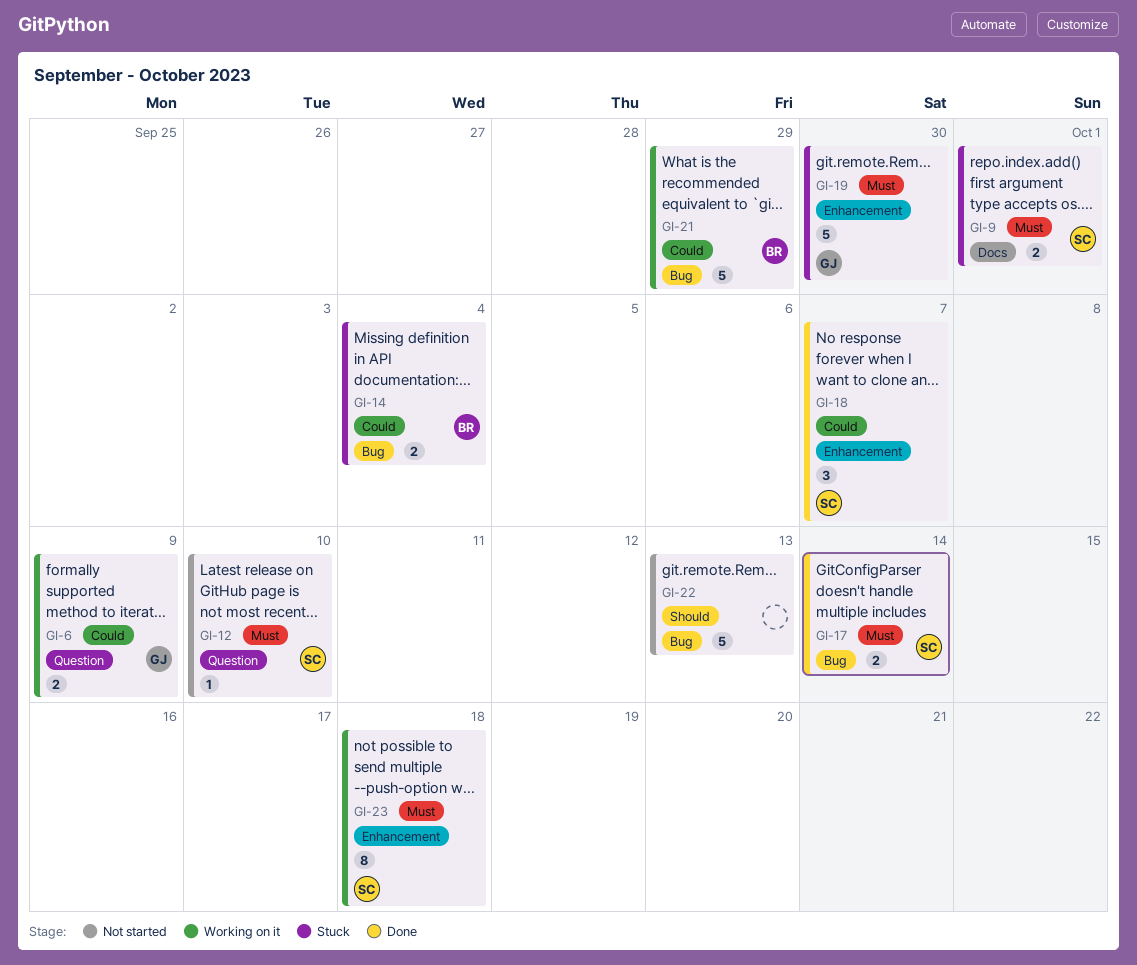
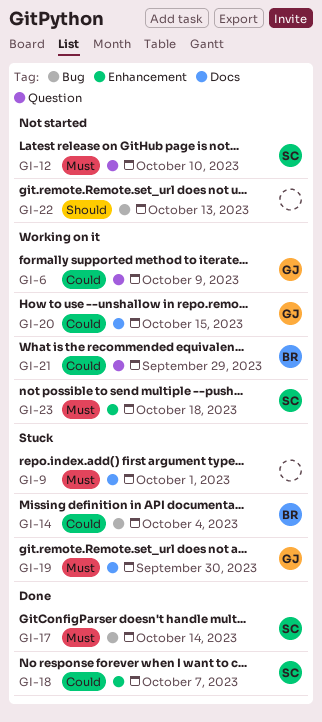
GI-9, owner: SC -> none
GI-19, label: Enhancement -> Docs
GI-20: none -> present
GI-21, label: Bug -> Question

